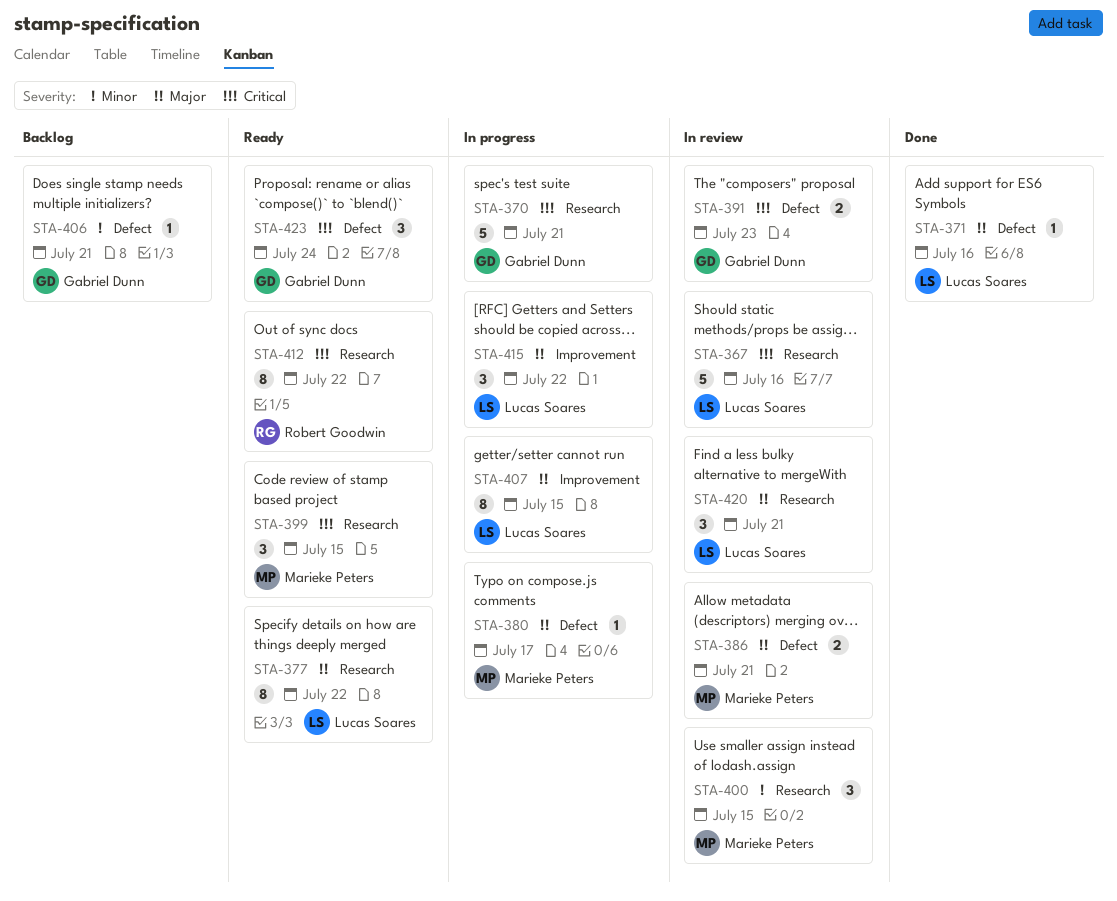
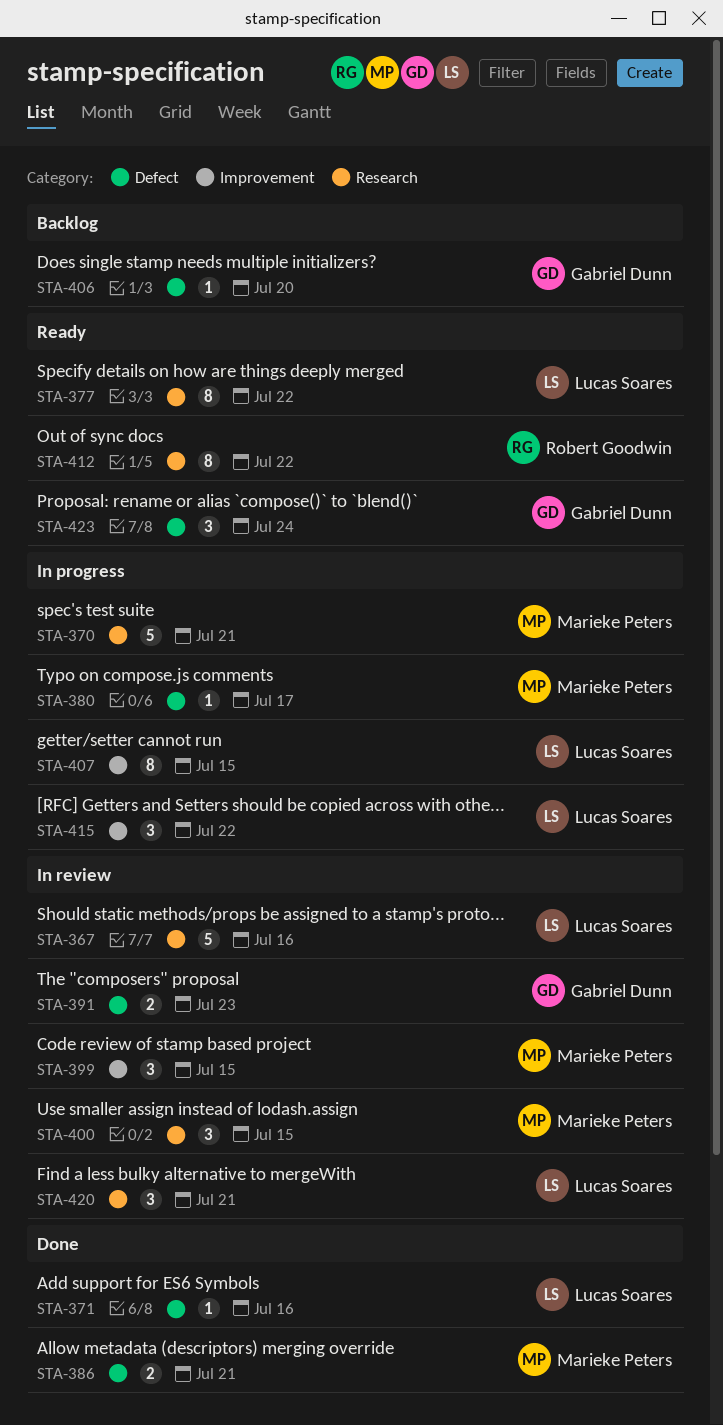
STA-370, owner: Gabriel Dunn -> Marieke Peters
STA-386, status: In review -> Done
STA-399, status: Ready -> In review
STA-399, label: Research -> Improvement
STA-406, due: Jul 21 -> Jul 20

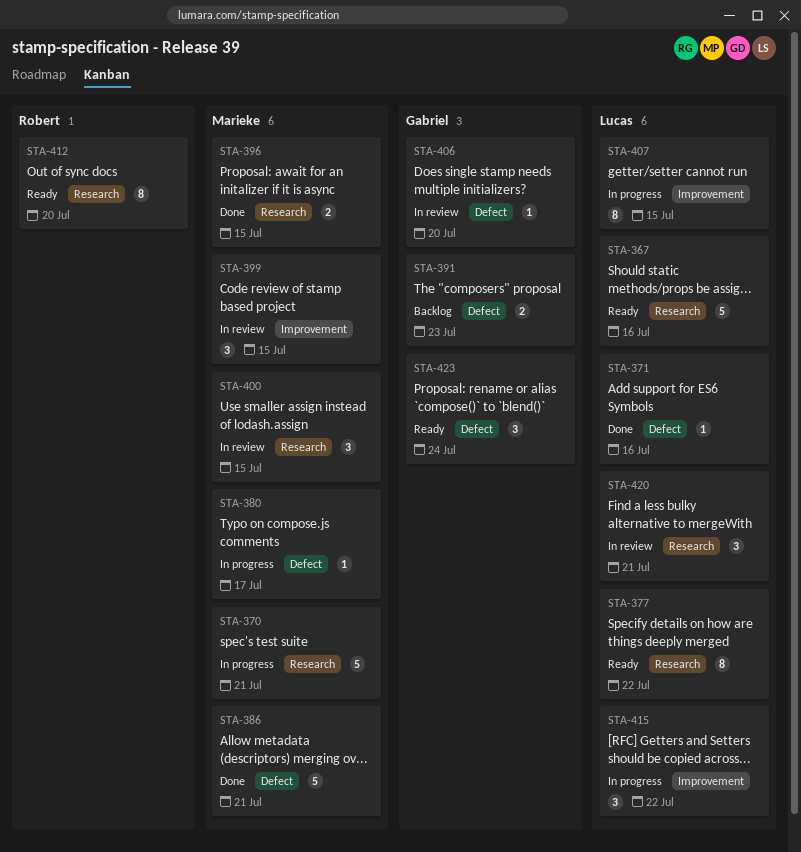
STA-367, status: In review -> Ready
STA-386, estimate: 2 -> 5
STA-391, status: In review -> Backlog
STA-396: none -> present
STA-406, status: Backlog -> In review
STA-412, due: Jul 22 -> Jul 20

